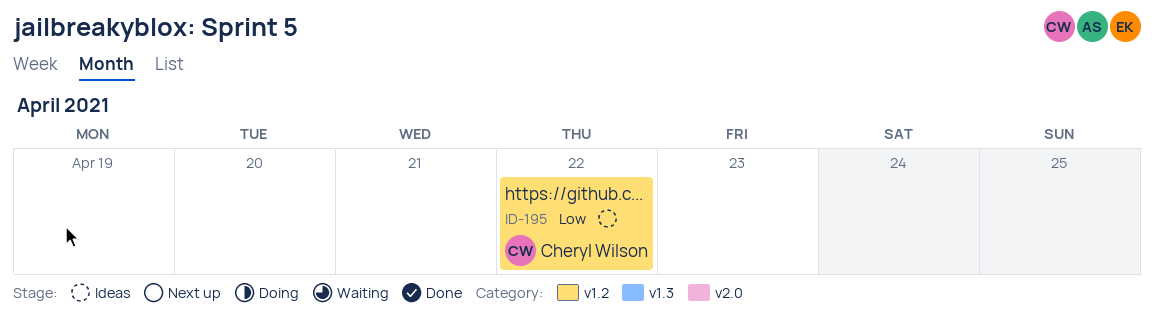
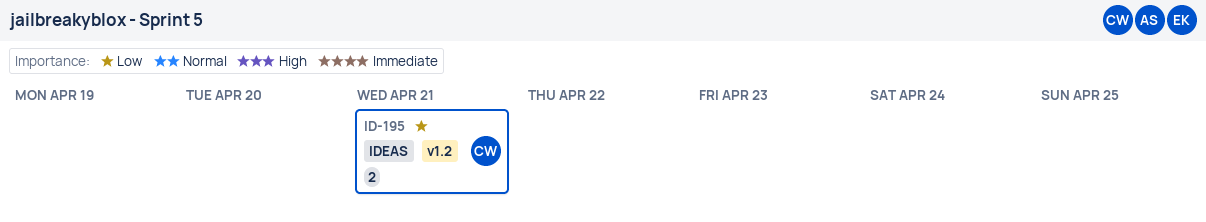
ID-195, due: Apr 22 -> Apr 21

